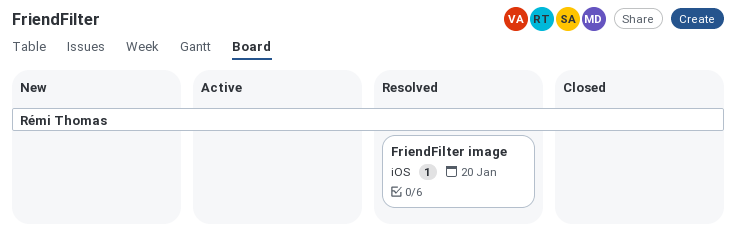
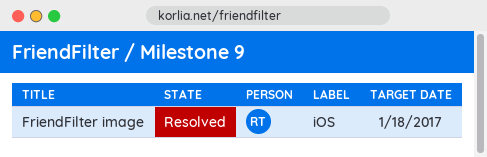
FriendFilter image, due: Jan 20 -> Jan 18

